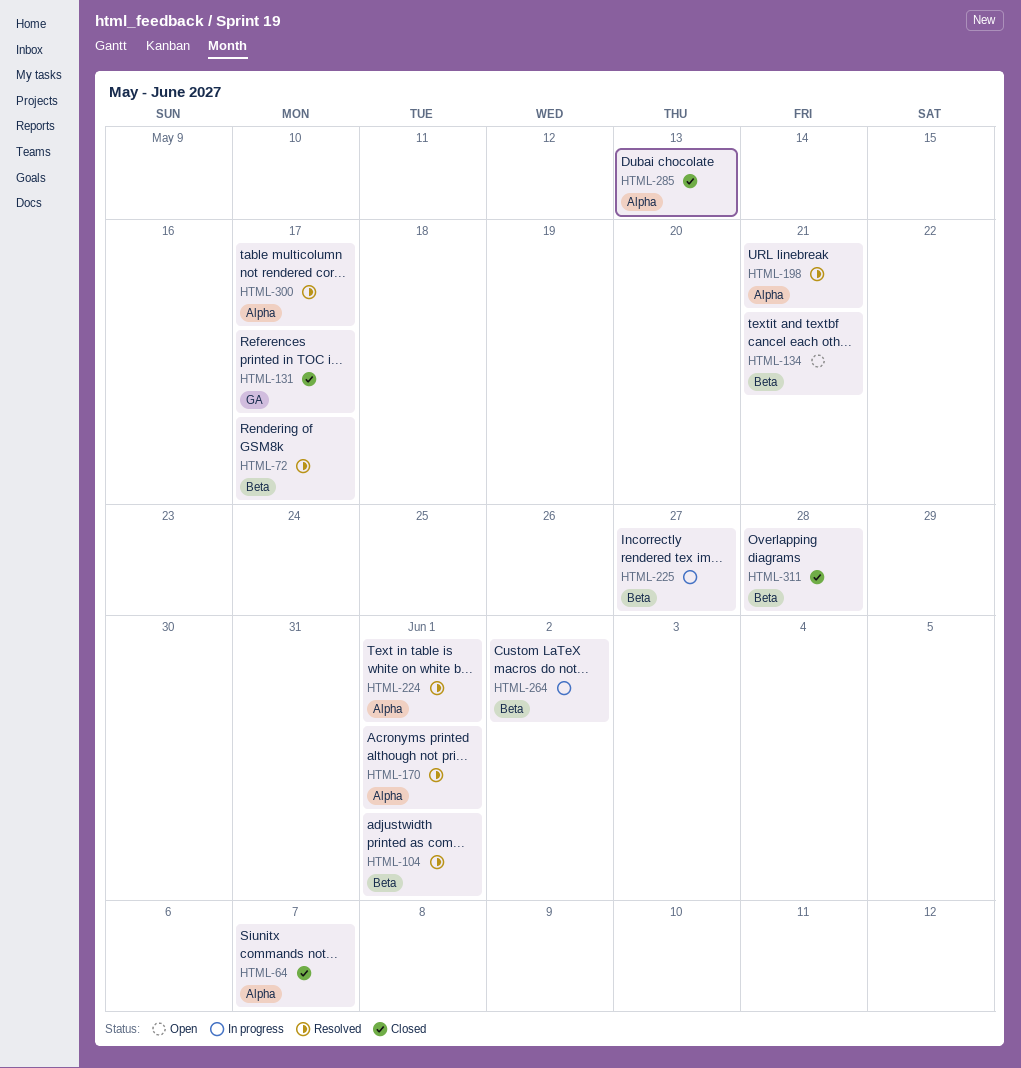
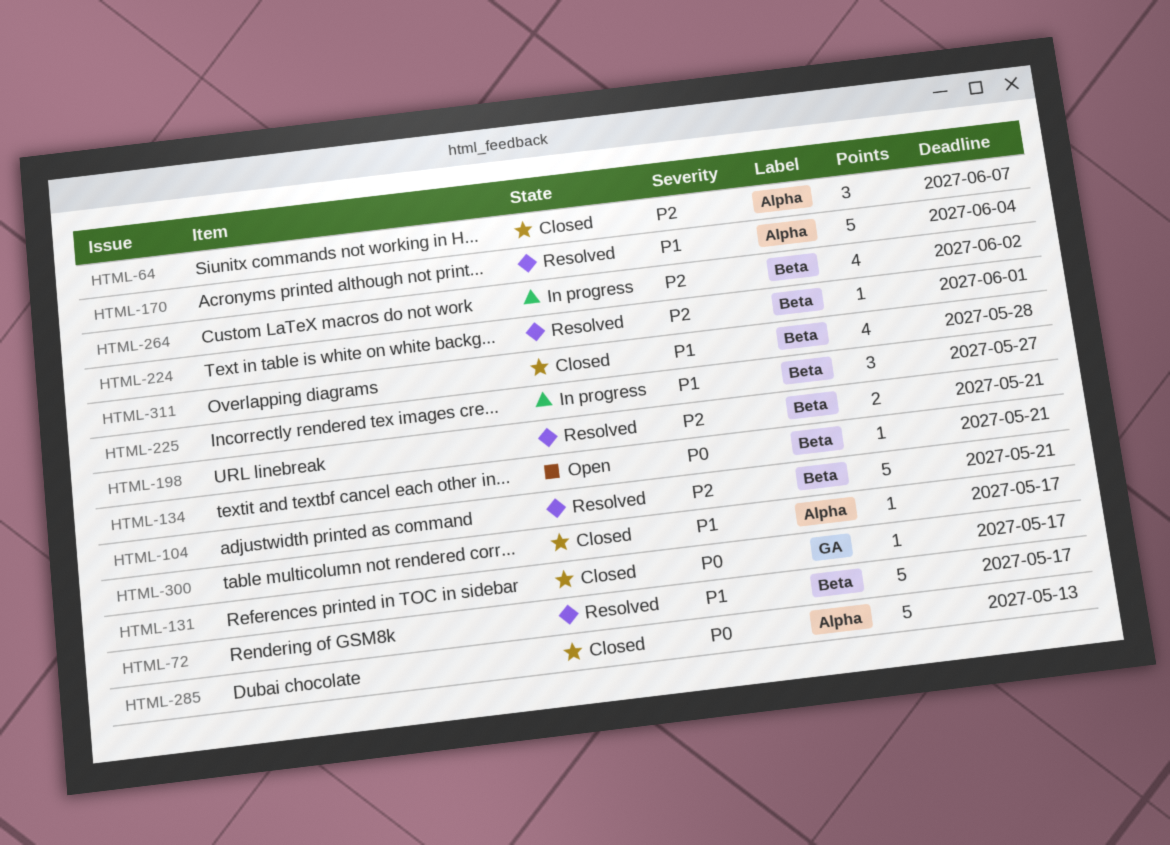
HTML-104, due: Jun 1 -> May 21
HTML-170, due: Jun 1 -> Jun 4
HTML-198, label: Alpha -> Beta
HTML-224, label: Alpha -> Beta
HTML-300, status: Resolved -> Closed

